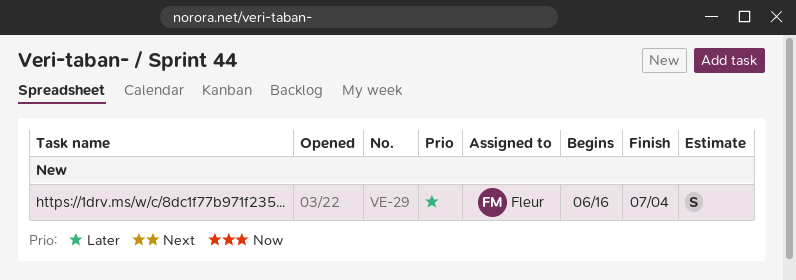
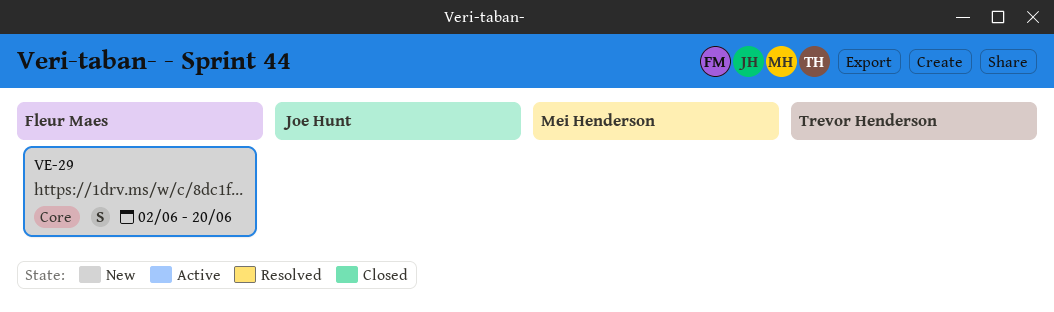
VE-29, start: Jun 16 -> Jun 2
VE-29, due: Jul 4 -> Jun 20

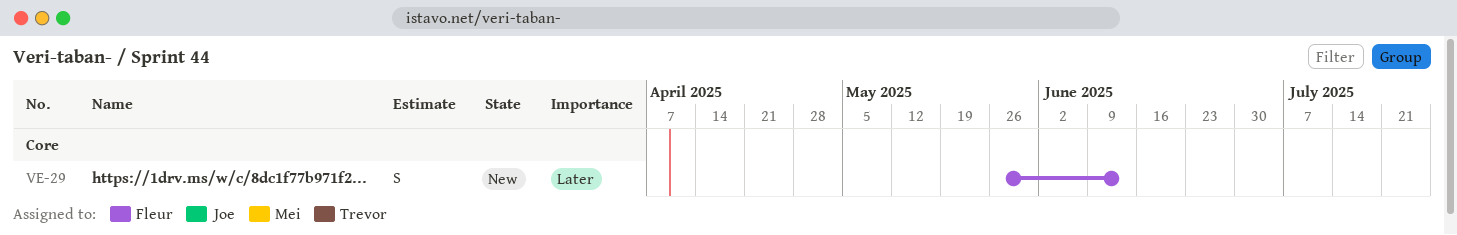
VE-29, start: Jun 2 -> May 26
VE-29, due: Jun 20 -> Jun 13

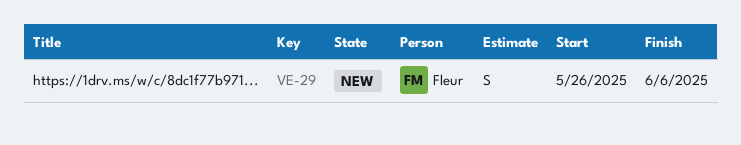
VE-29, due: Jun 13 -> Jun 6

